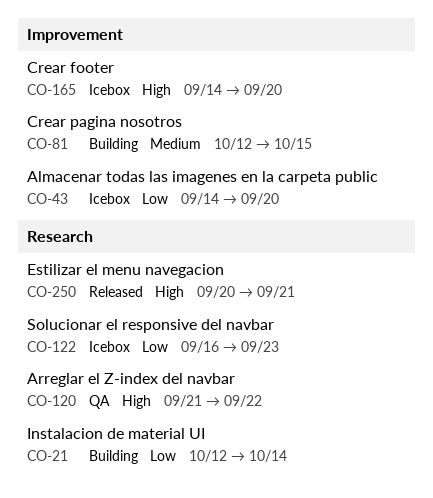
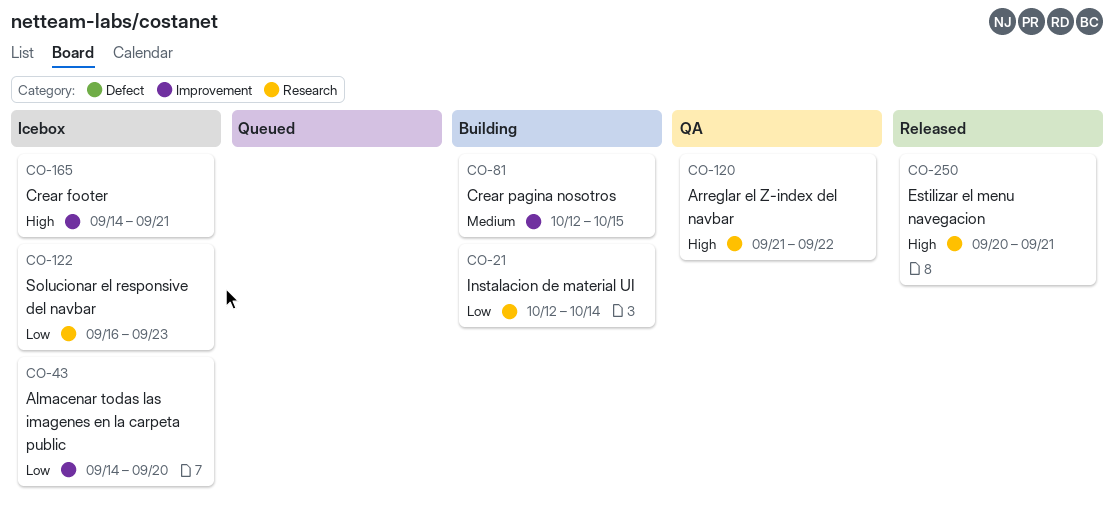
CO-165, due: Sep 20 -> Sep 21

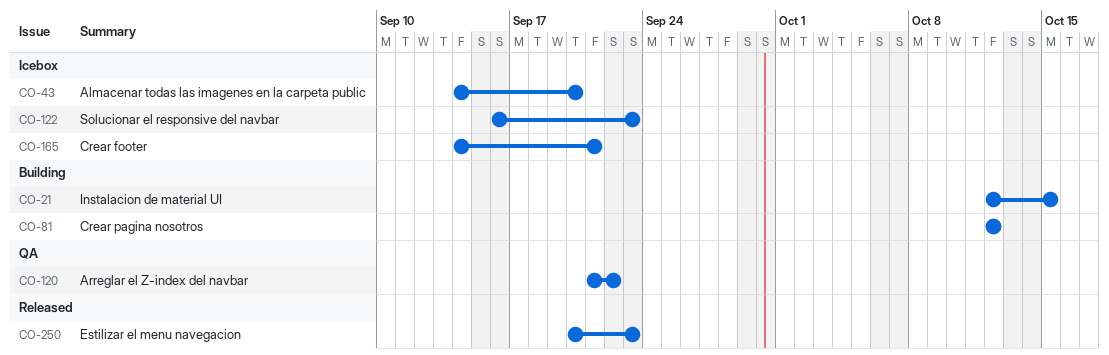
CO-21, due: Oct 14 -> Oct 15
CO-81, due: Oct 15 -> Oct 12
CO-250, due: Sep 21 -> Sep 23

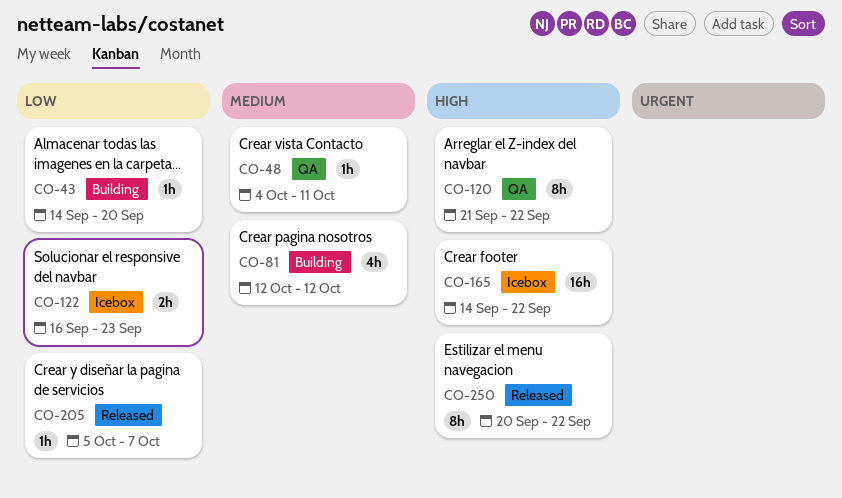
CO-21: present -> none
CO-43, status: Icebox -> Building
CO-48: none -> present
CO-165, due: Sep 21 -> Sep 22
CO-205: none -> present
CO-250, due: Sep 23 -> Sep 22

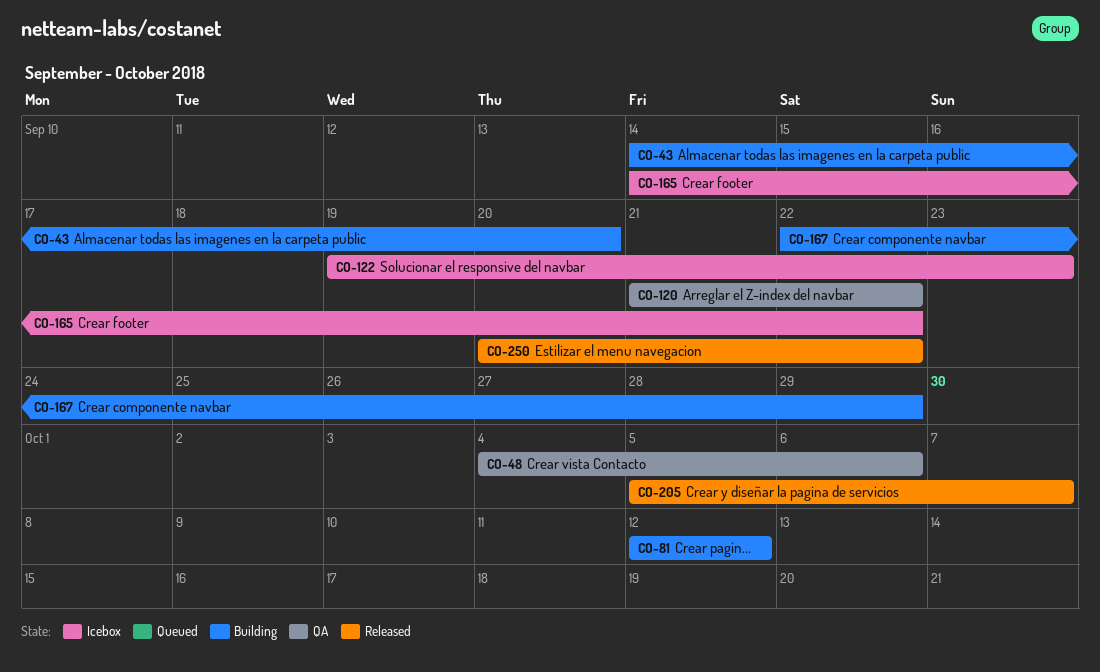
CO-48, due: Oct 11 -> Oct 6
CO-122, start: Sep 16 -> Sep 19
CO-167: none -> present

